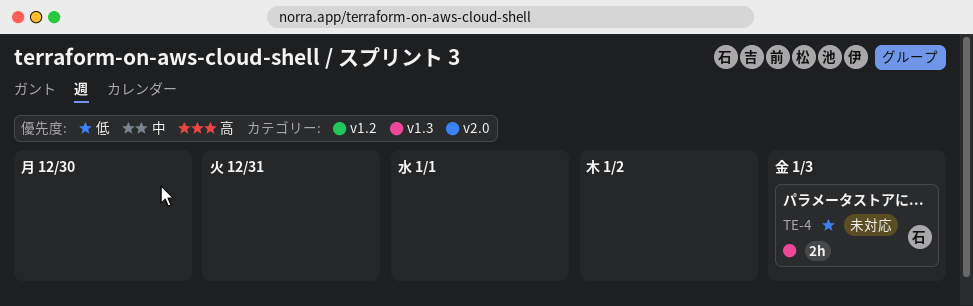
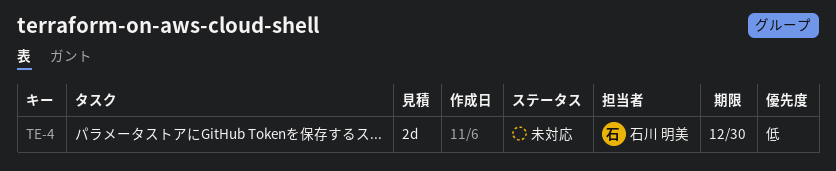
TE-4, estimate: 2h -> 2d
TE-4, due: Jan 3 -> Dec 30

